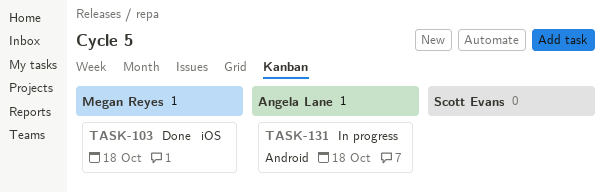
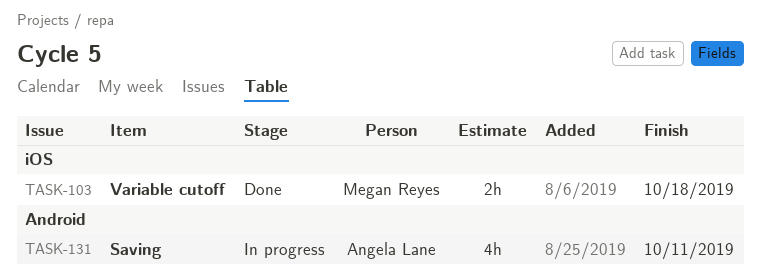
TASK-131, due: Oct 18 -> Oct 11

